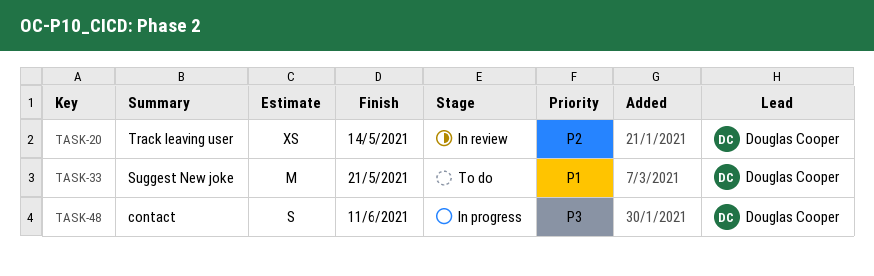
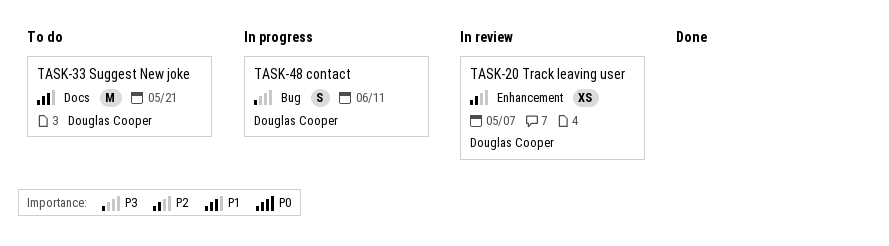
TASK-20, due: May 14 -> May 7

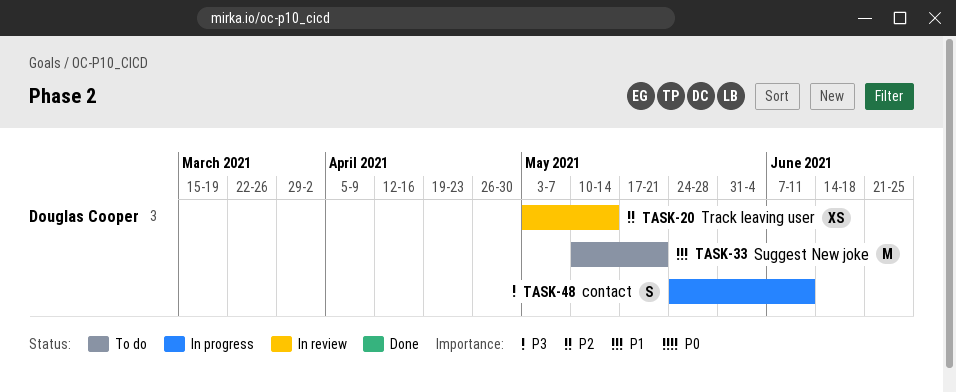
TASK-20, due: May 7 -> May 14

